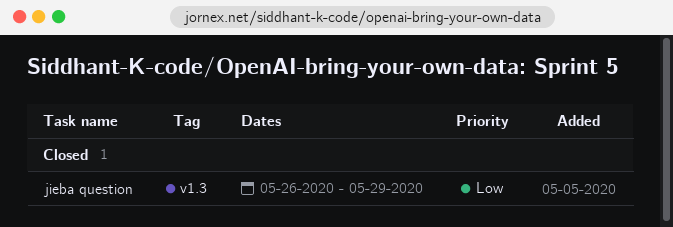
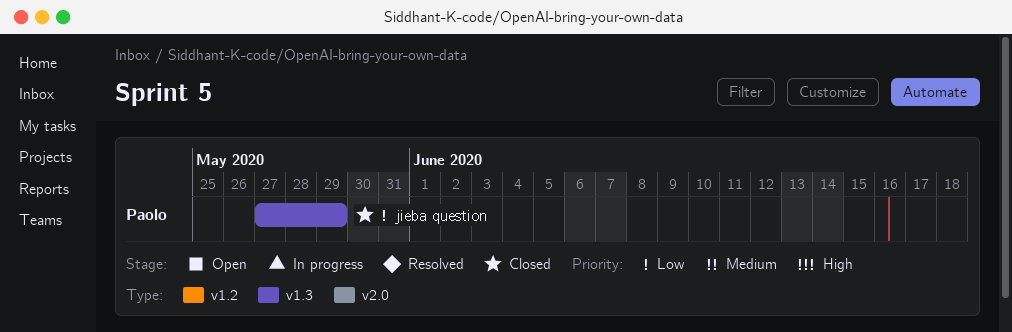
jieba question, start: May 26 -> May 27

